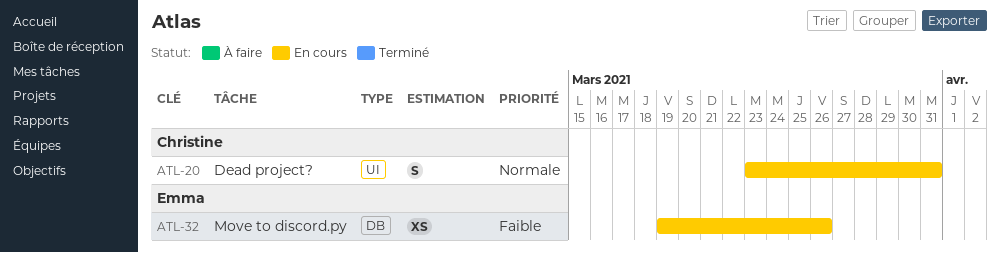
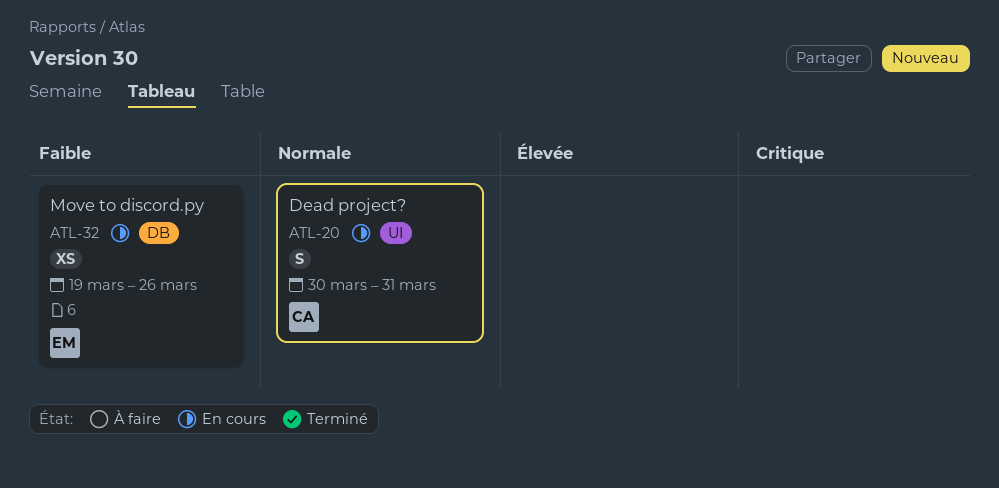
ATL-20, start: Mar 23 -> Mar 30

